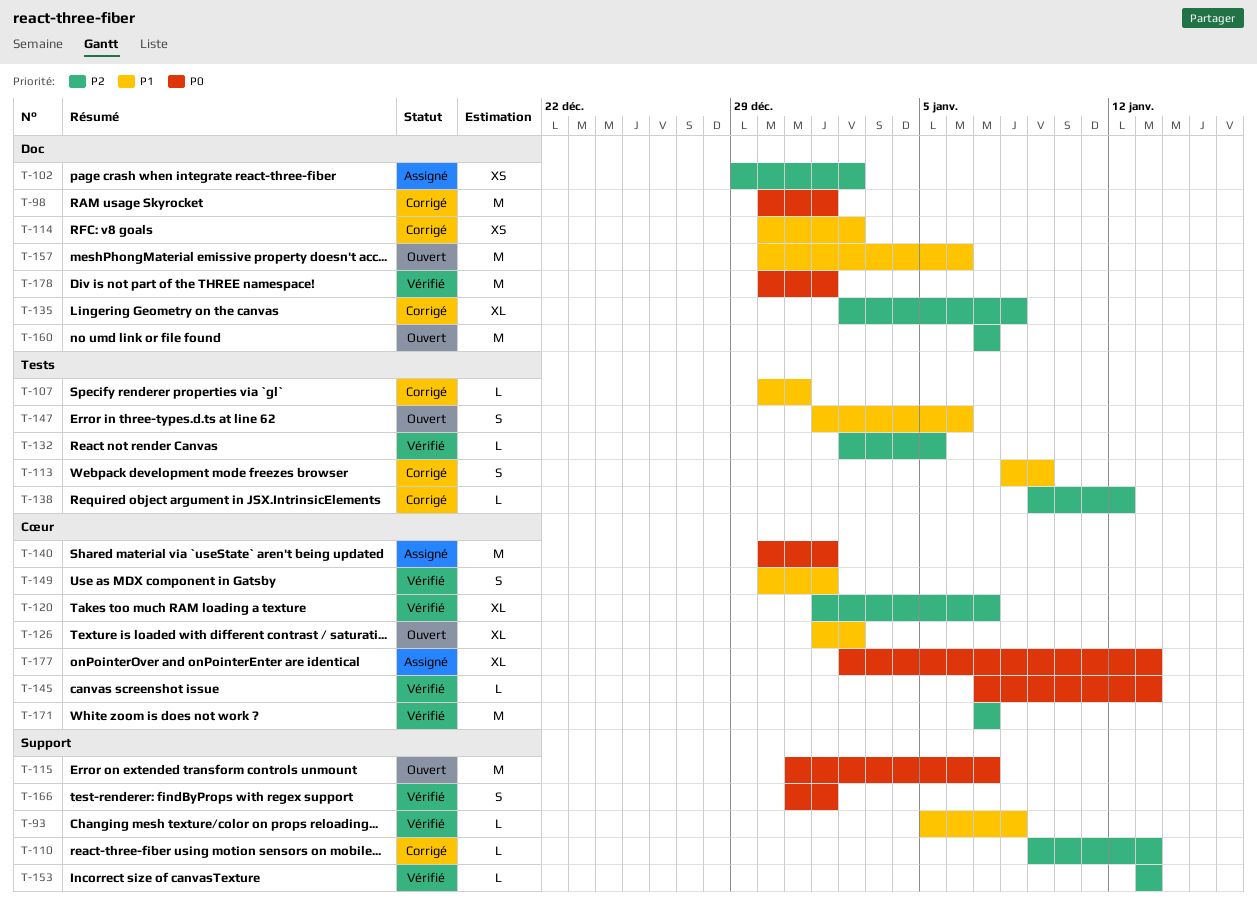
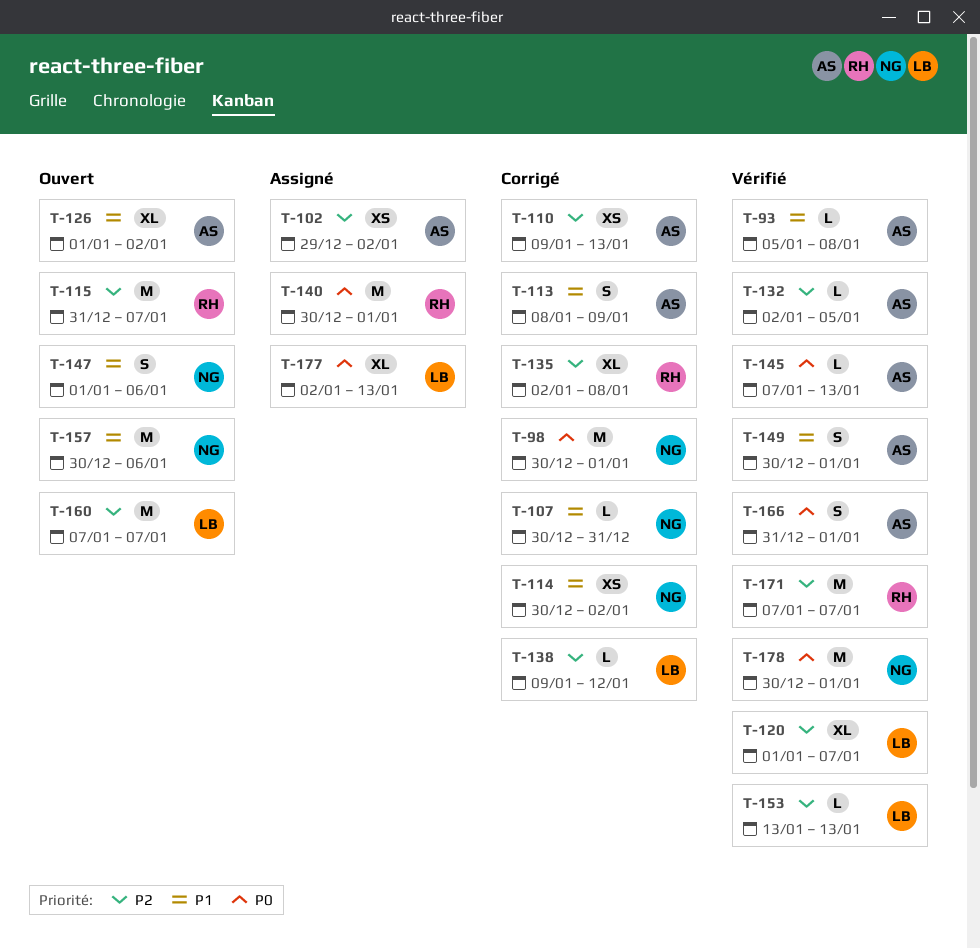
T-110, estimate: L -> XS
T-115, priority: P0 -> P2

